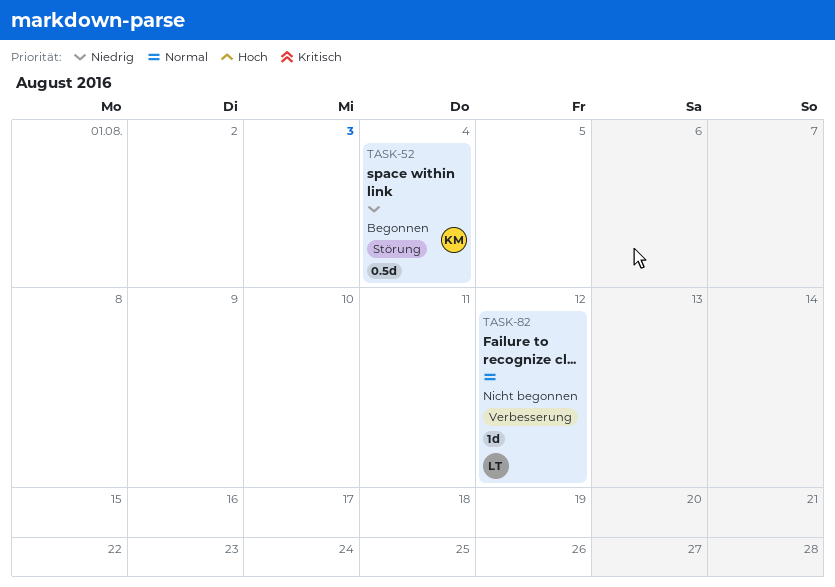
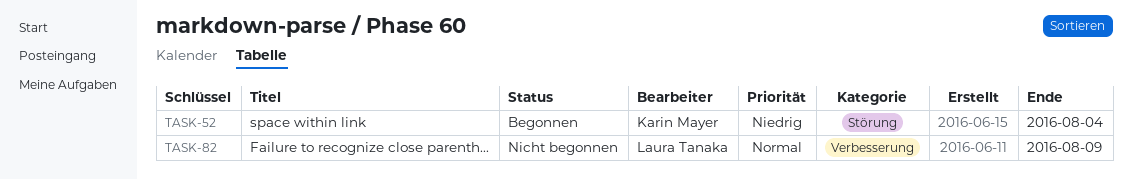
TASK-82, due: Aug 12 -> Aug 9

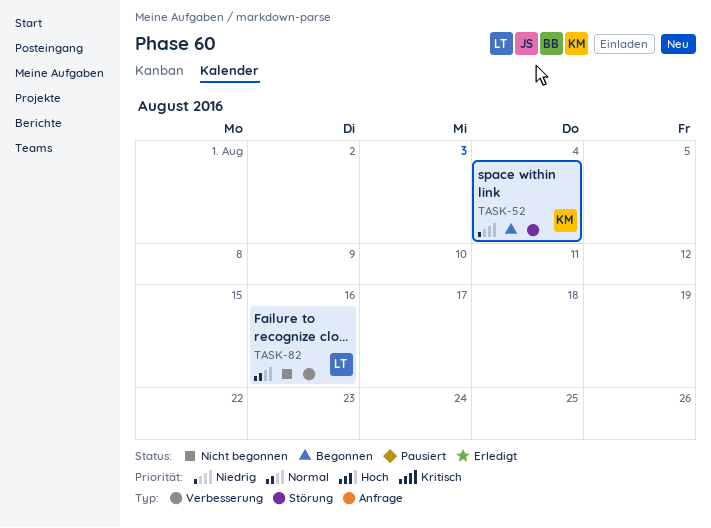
TASK-82, due: Aug 9 -> Aug 16

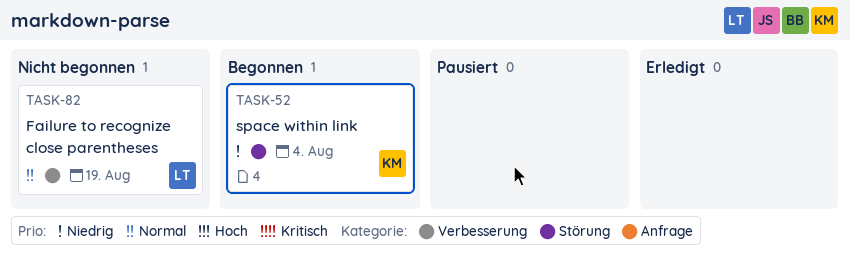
TASK-82, due: Aug 16 -> Aug 19

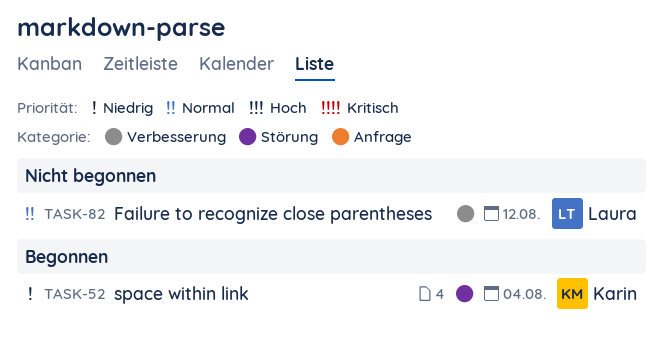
TASK-82, due: Aug 19 -> Aug 12

